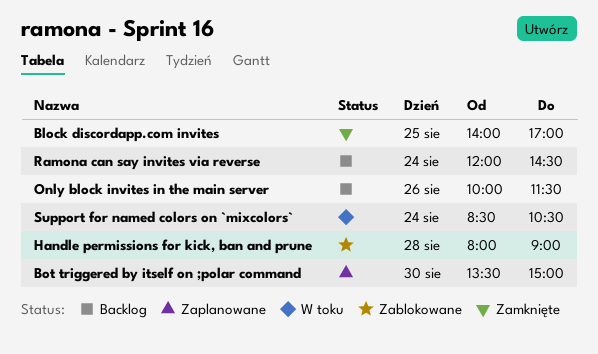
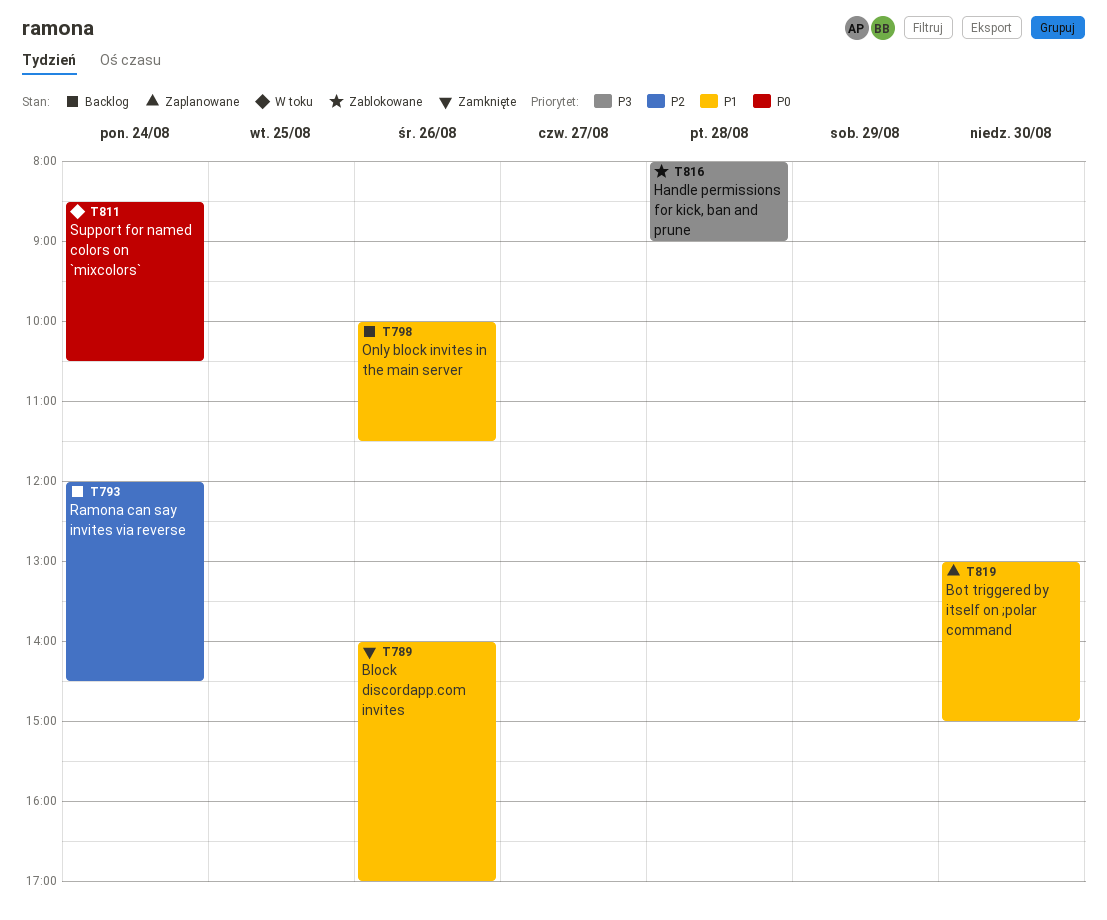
Block discordapp.com invites, day: Aug 25 -> Aug 26
Bot triggered by itself on ;polar command, begins: 13:30 -> 13:00

